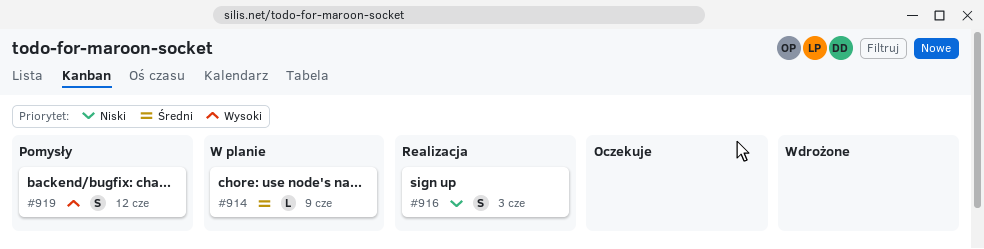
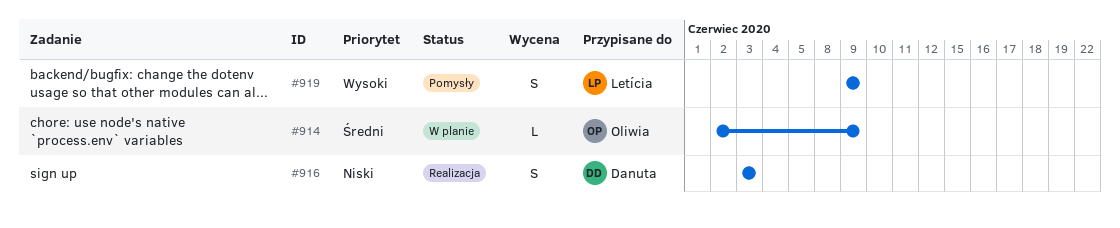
#919, due: Jun 12 -> Jun 9

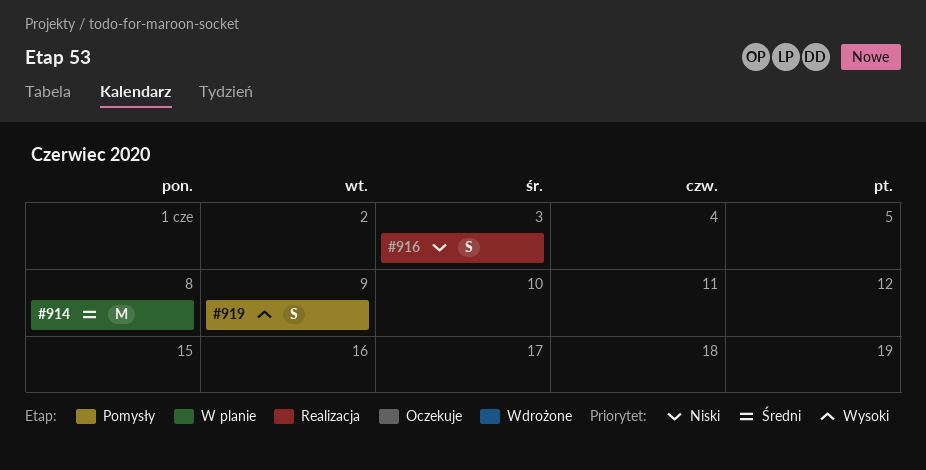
#914, estimate: L -> M
#914, due: Jun 9 -> Jun 8

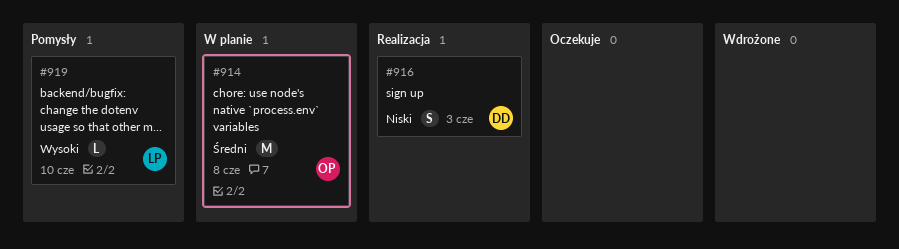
#919, estimate: S -> L
#919, due: Jun 9 -> Jun 10

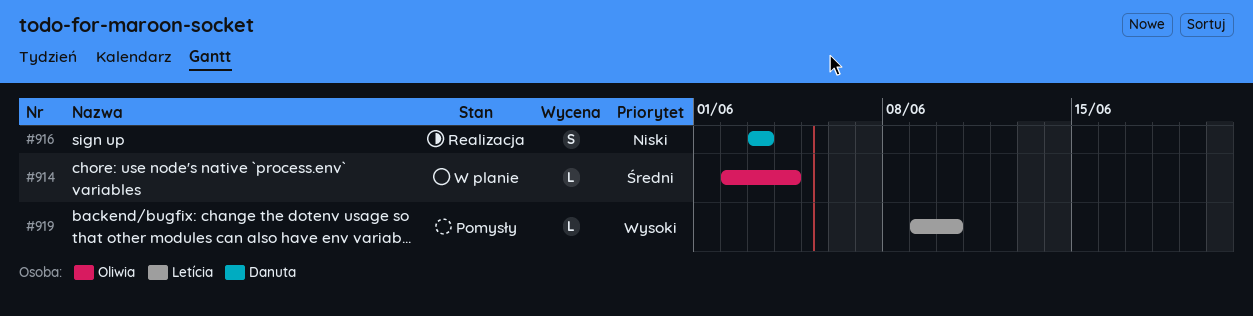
#914, estimate: M -> L
#914, due: Jun 8 -> Jun 4

